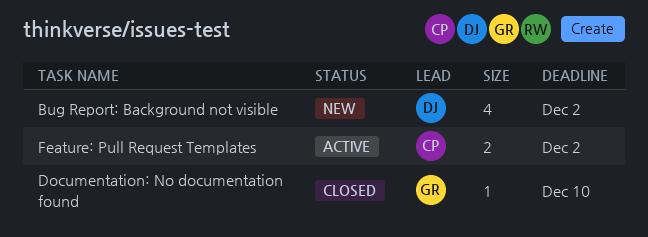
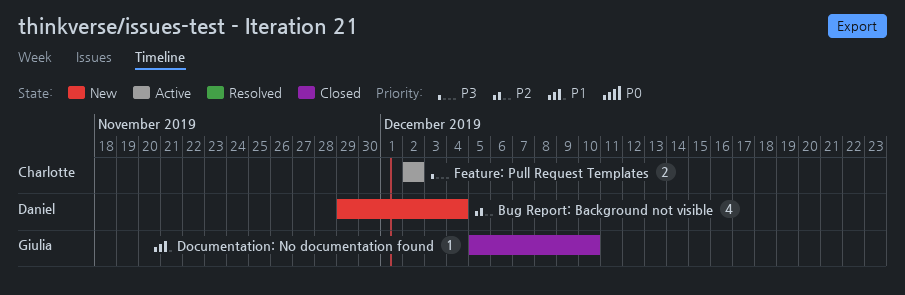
Bug Report: Background not visible, due: Dec 2 -> Dec 4

